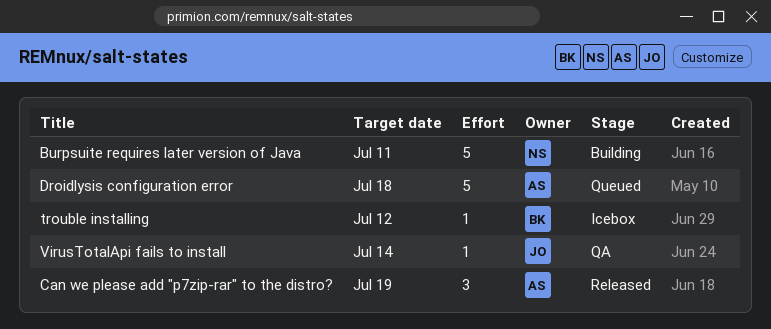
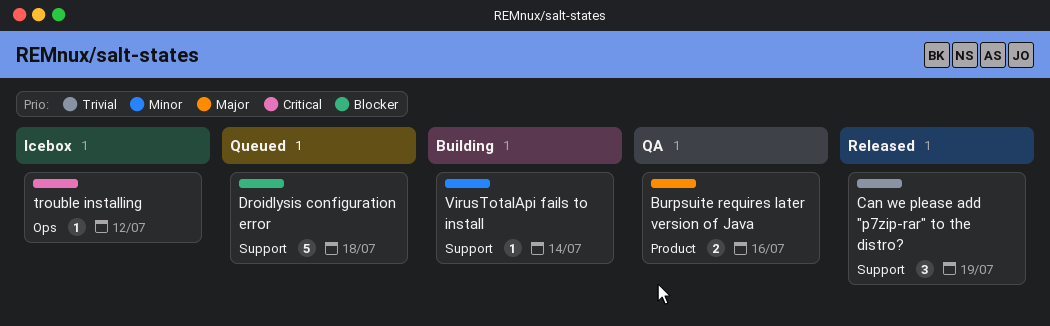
Burpsuite requires later version of Java, status: Building -> QA
Burpsuite requires later version of Java, estimate: 5 -> 2
Burpsuite requires later version of Java, due: Jul 11 -> Jul 16
VirusTotalApi fails to install, status: QA -> Building

